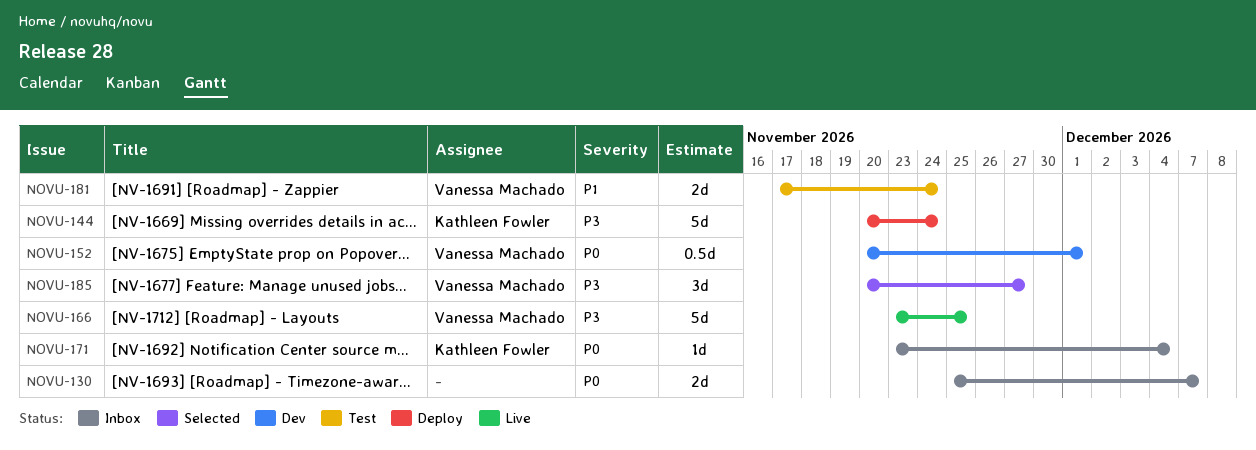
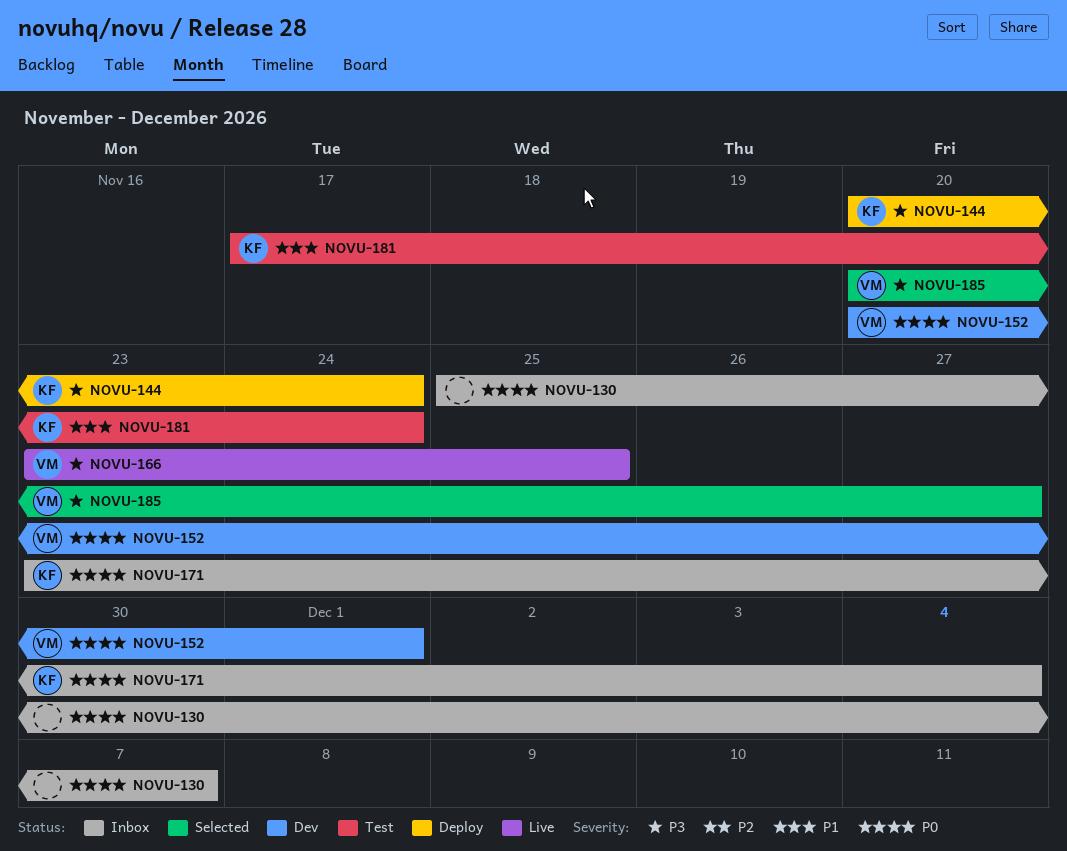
NOVU-181, owner: Vanessa Machado -> Kathleen Fowler

